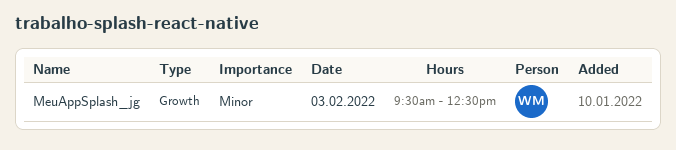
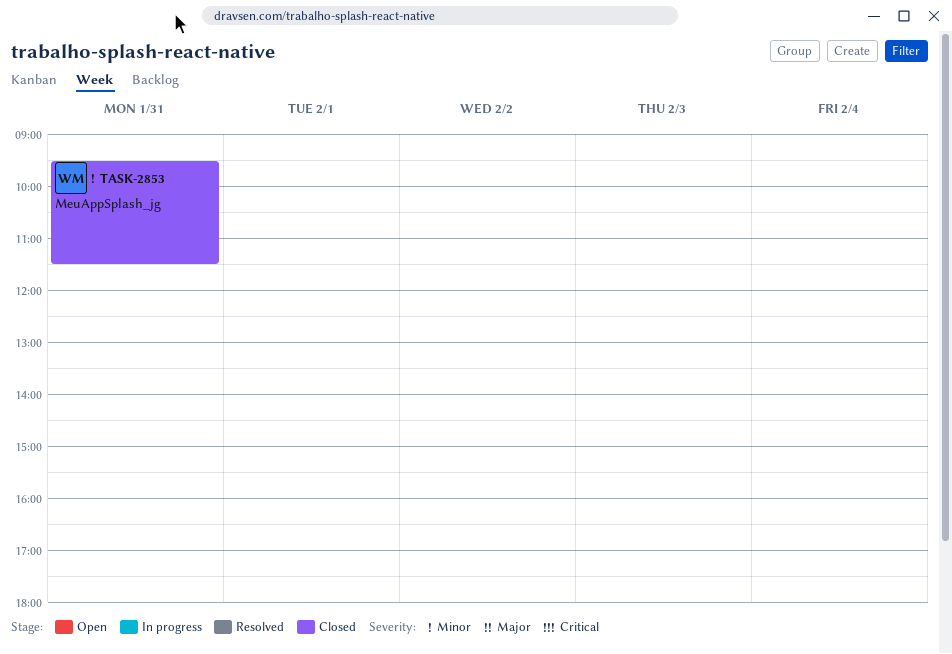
MeuAppSplash_jg, day: Feb 3 -> Jan 31
MeuAppSplash_jg, ends: 12:30 -> 11:30

